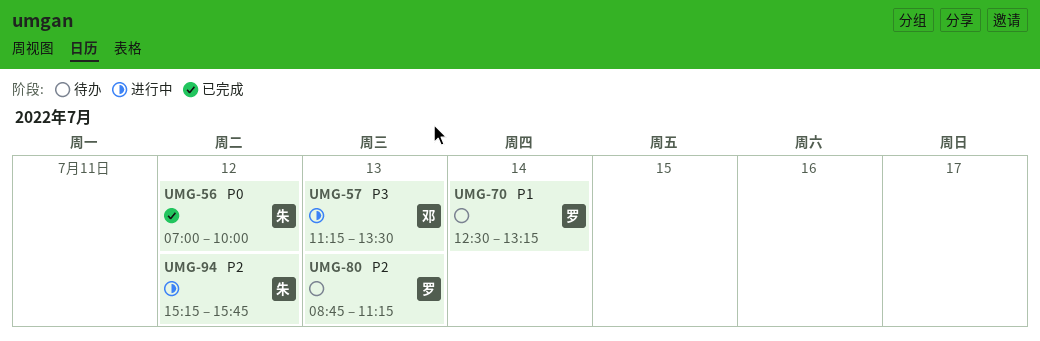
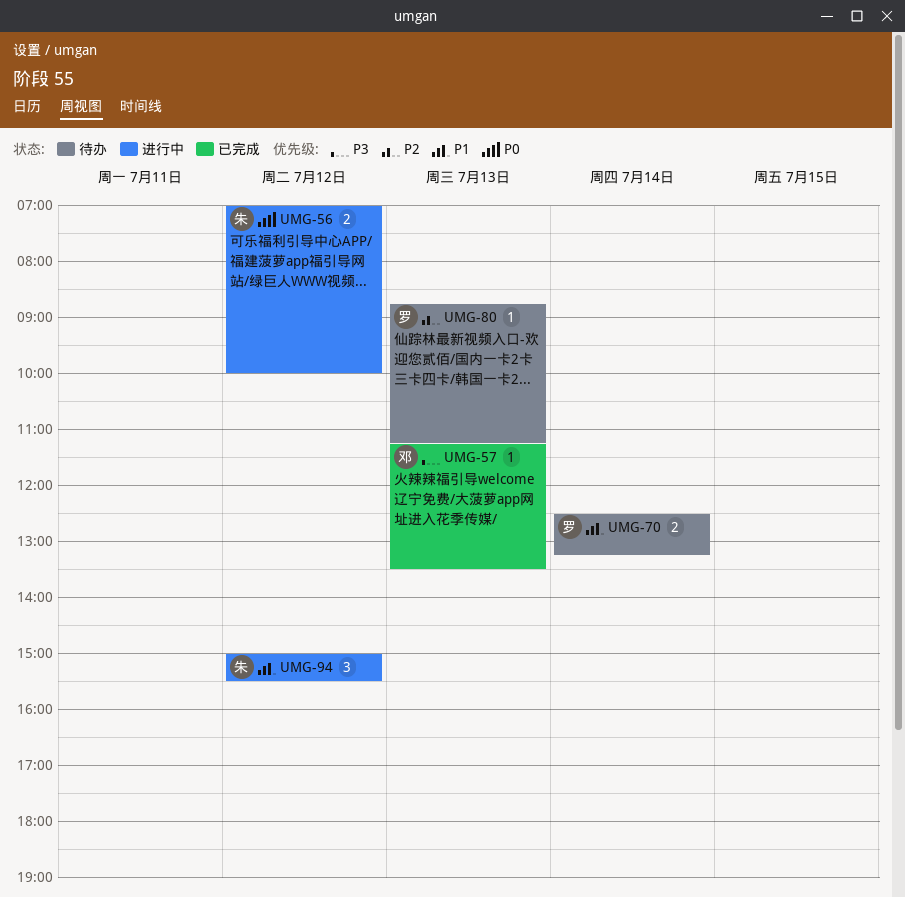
UMG-56, status: 已完成 -> 进行中
UMG-57, status: 进行中 -> 已完成
UMG-94, priority: P2 -> P1
UMG-94, begins: 15:15 -> 15:00
UMG-94, ends: 15:45 -> 15:30

